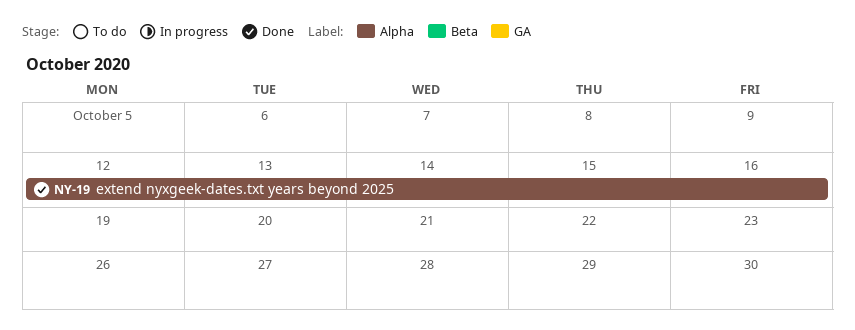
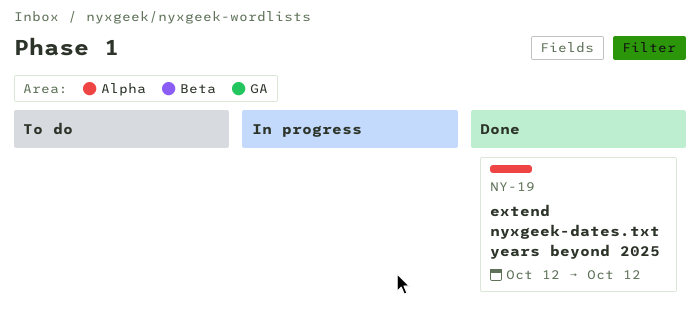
NY-19, due: Oct 16 -> Oct 12

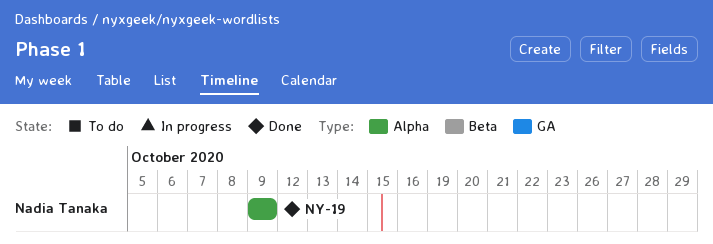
NY-19, start: Oct 12 -> Oct 9
NY-19, due: Oct 12 -> Oct 9

